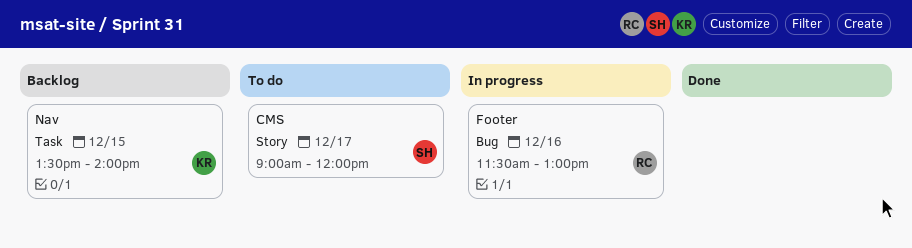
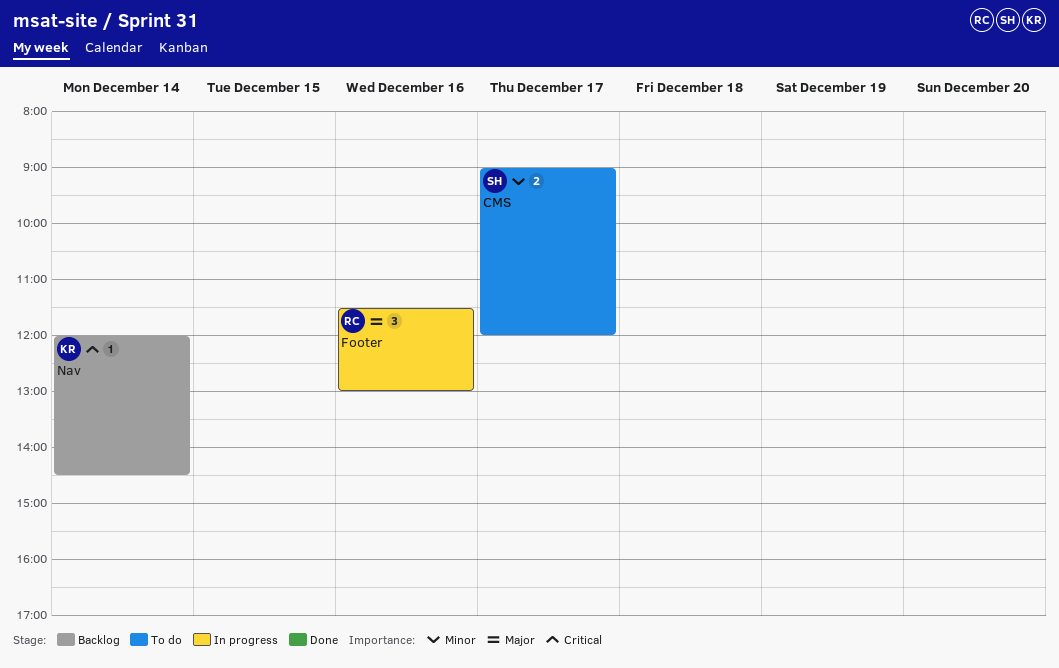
Nav, day: Dec 15 -> Dec 14
Nav, begins: 13:30 -> 12:00
Nav, ends: 14:00 -> 14:30

